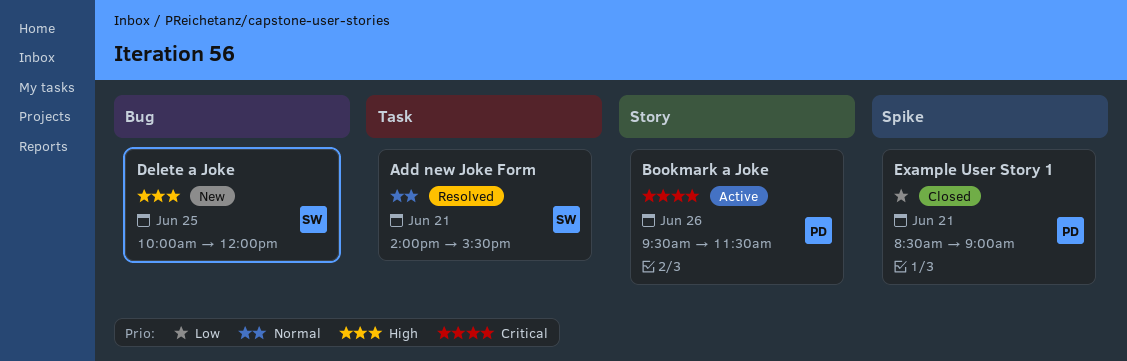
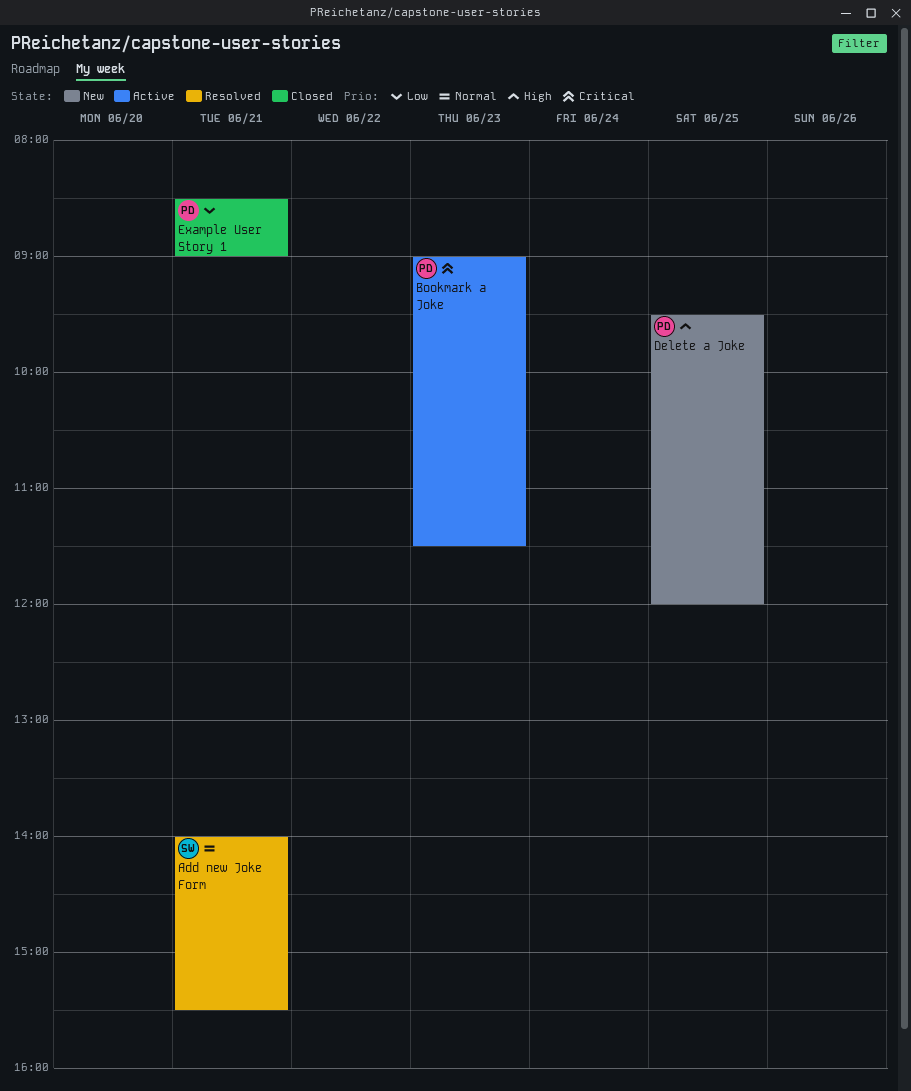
Bookmark a Joke, day: Jun 26 -> Jun 23
Bookmark a Joke, begins: 09:30 -> 09:00
Delete a Joke, owner: SW -> PD
Delete a Joke, begins: 10:00 -> 09:30

